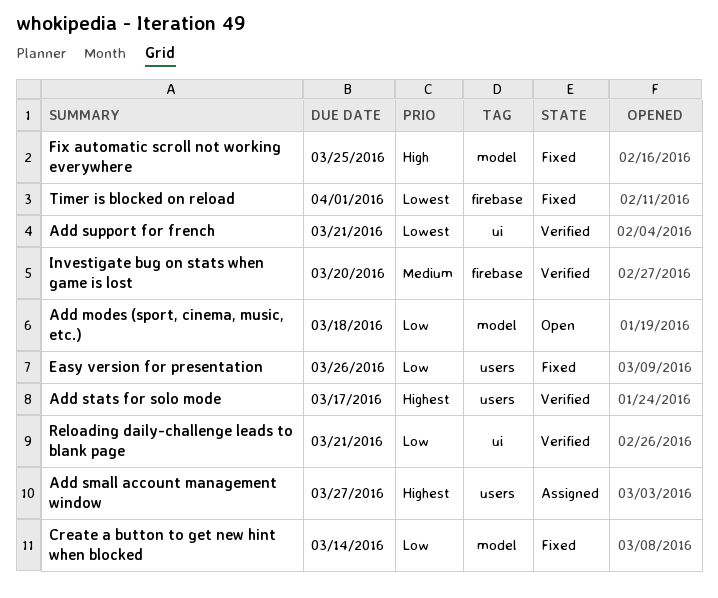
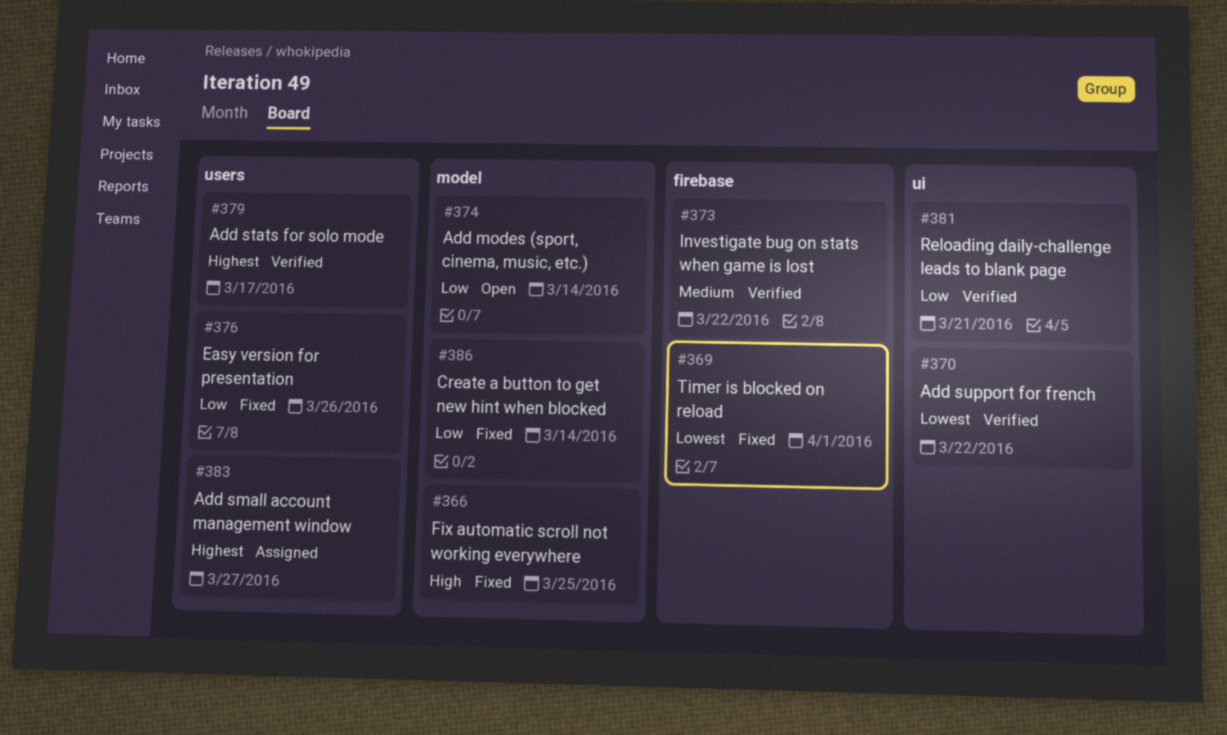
Add modes (sport, cinema, music, etc.), due: Mar 18 -> Mar 14
Add support for french, due: Mar 21 -> Mar 22
Investigate bug on stats when game is lost, due: Mar 20 -> Mar 22

